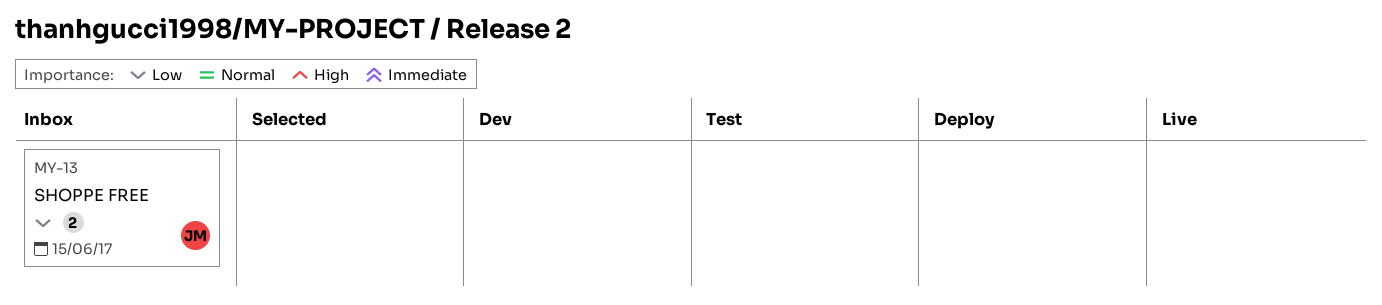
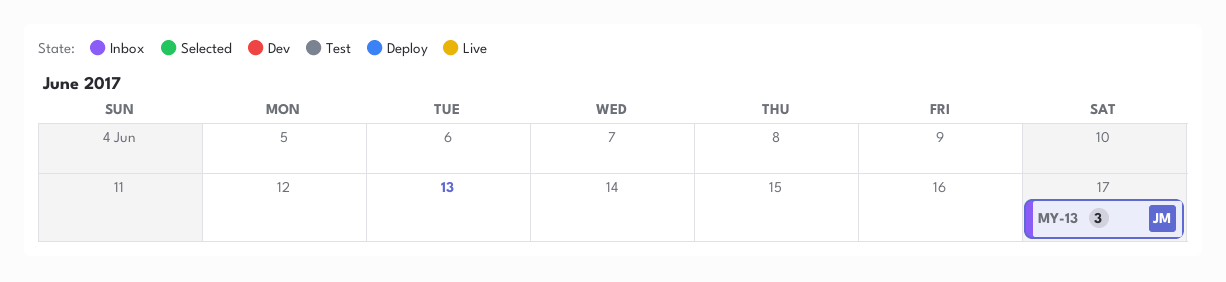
MY-13, estimate: 2 -> 3
MY-13, due: Jun 15 -> Jun 17

